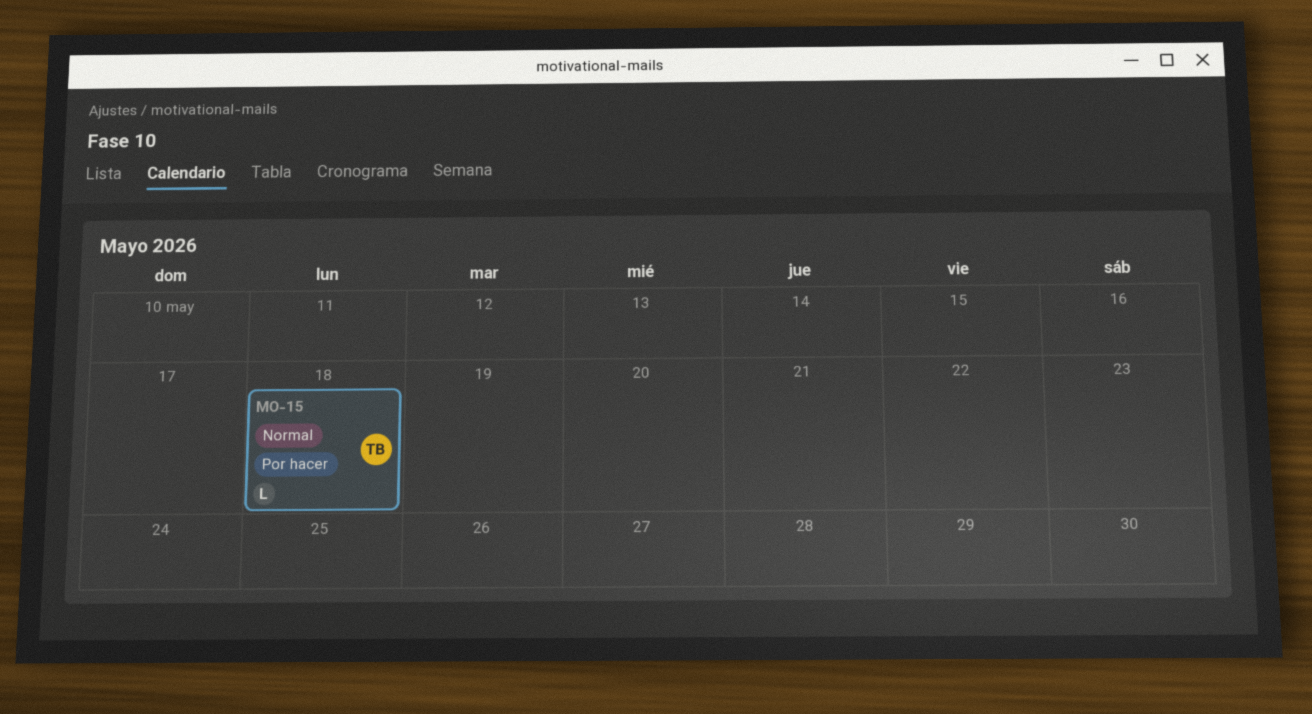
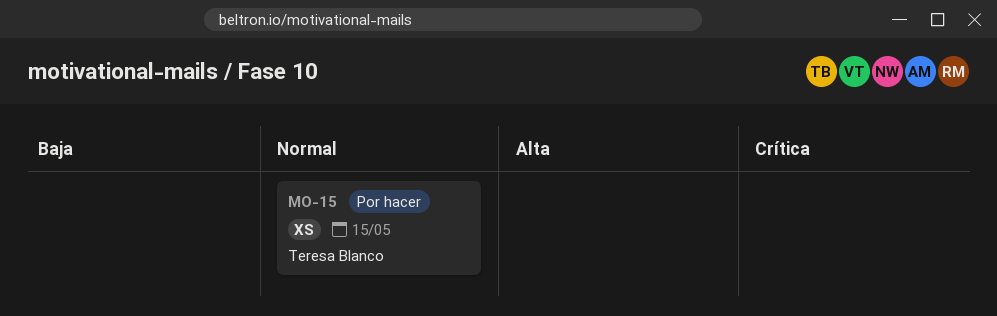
MO-15, estimate: L -> XS
MO-15, due: May 18 -> May 15

